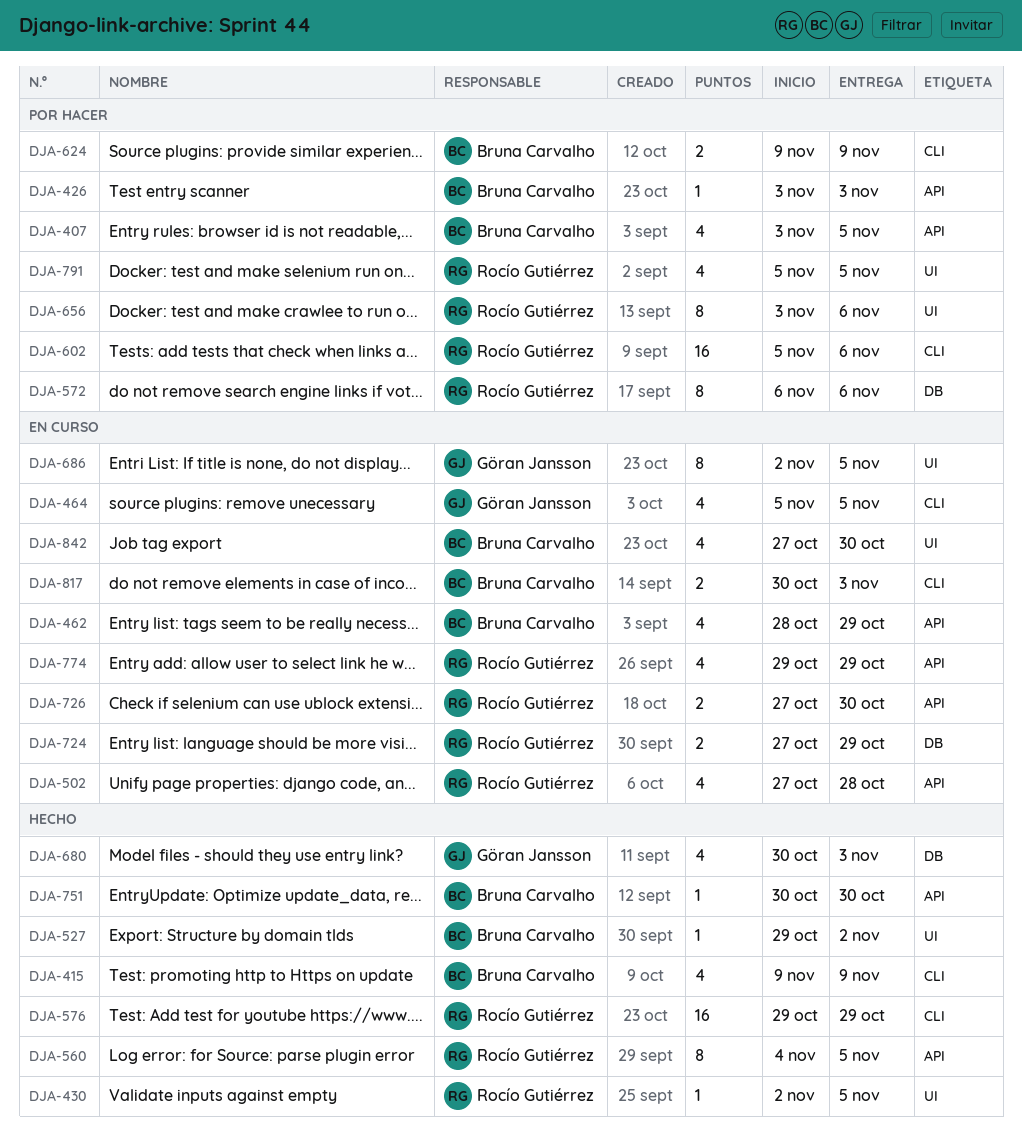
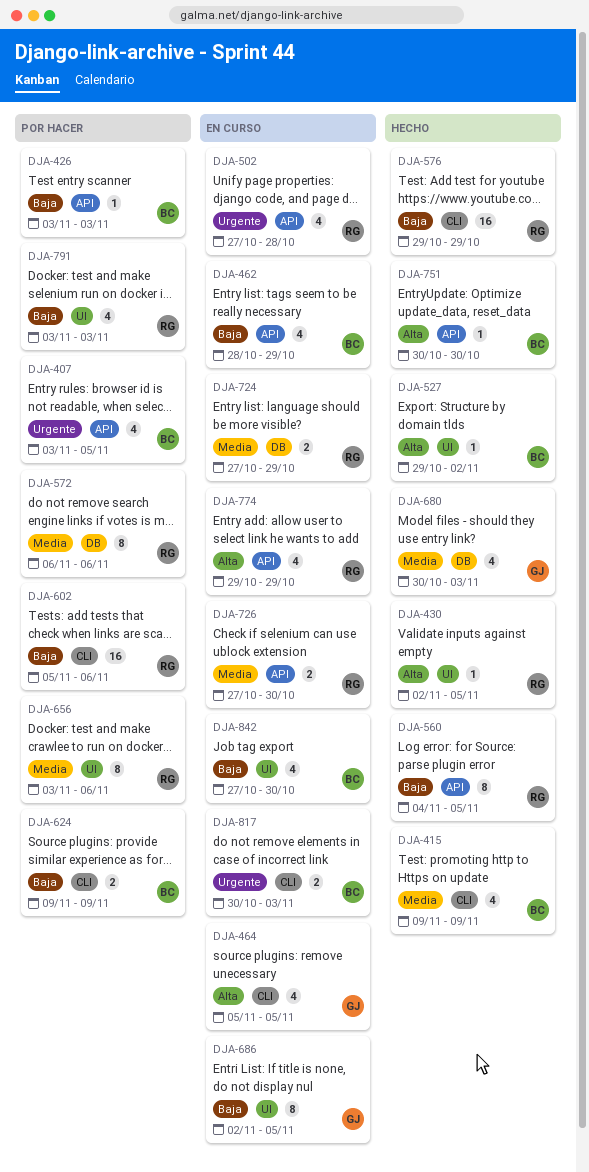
DJA-791, start: Nov 5 -> Nov 3
DJA-791, due: Nov 5 -> Nov 3

